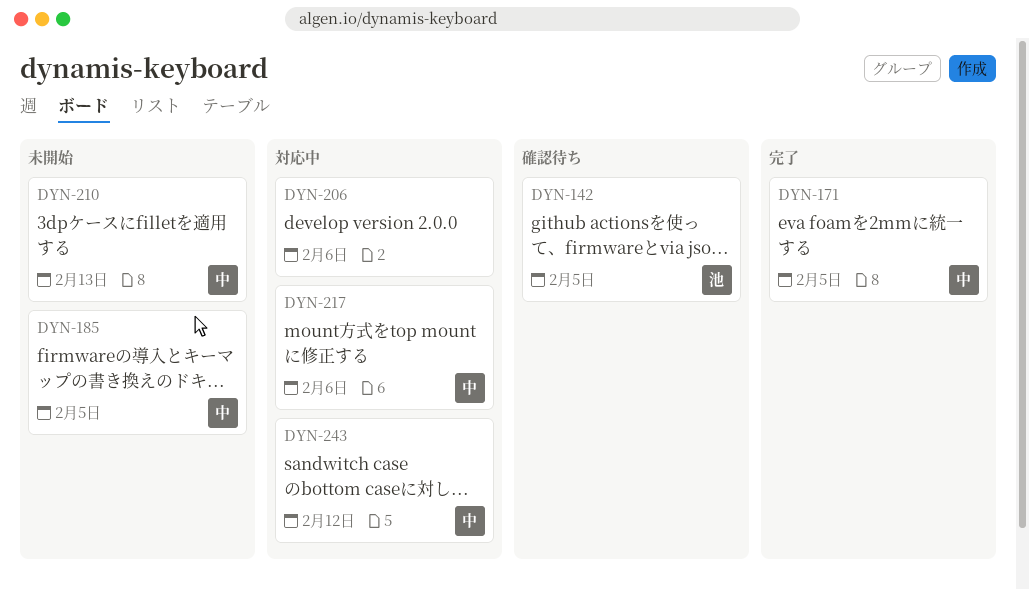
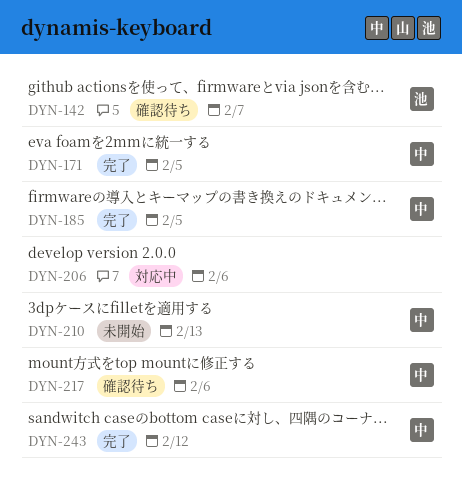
DYN-142, due: Feb 5 -> Feb 7
DYN-185, status: 未開始 -> 完了
DYN-217, status: 対応中 -> 確認待ち
DYN-243, status: 対応中 -> 完了

